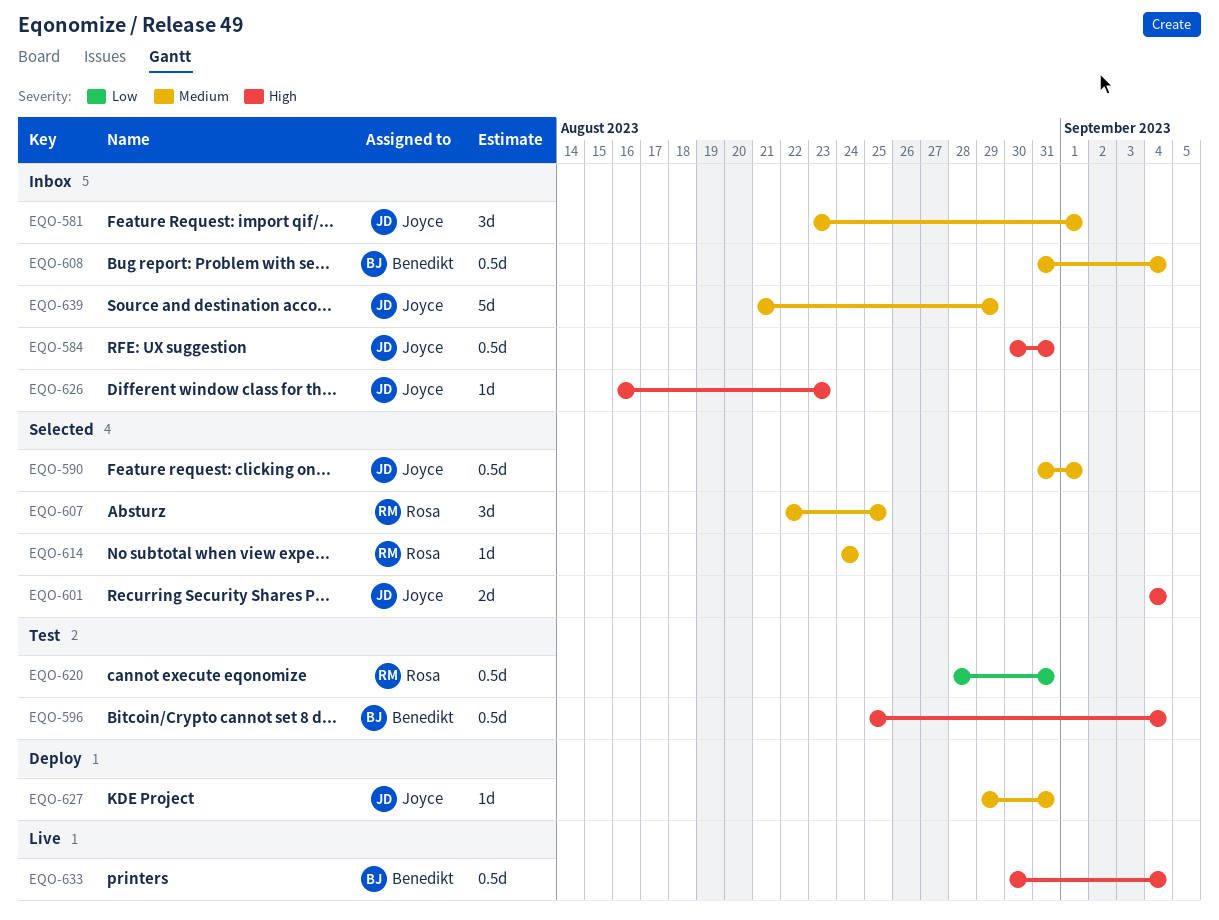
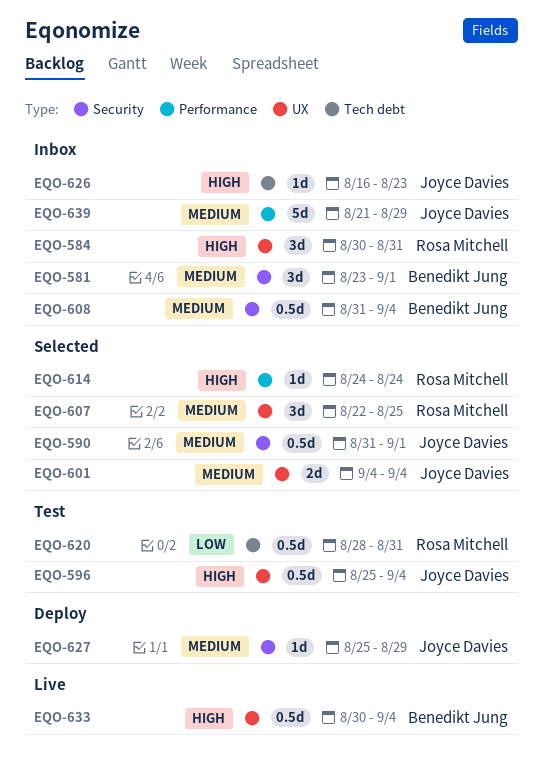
EQO-581, owner: Joyce Davies -> Benedikt Jung
EQO-584, owner: Joyce Davies -> Rosa Mitchell
EQO-584, estimate: 0.5d -> 3d
EQO-596, owner: Benedikt Jung -> Joyce Davies
EQO-601, priority: High -> Medium
EQO-614, priority: Medium -> High
EQO-627, start: Aug 29 -> Aug 25
EQO-627, due: Aug 31 -> Aug 29

